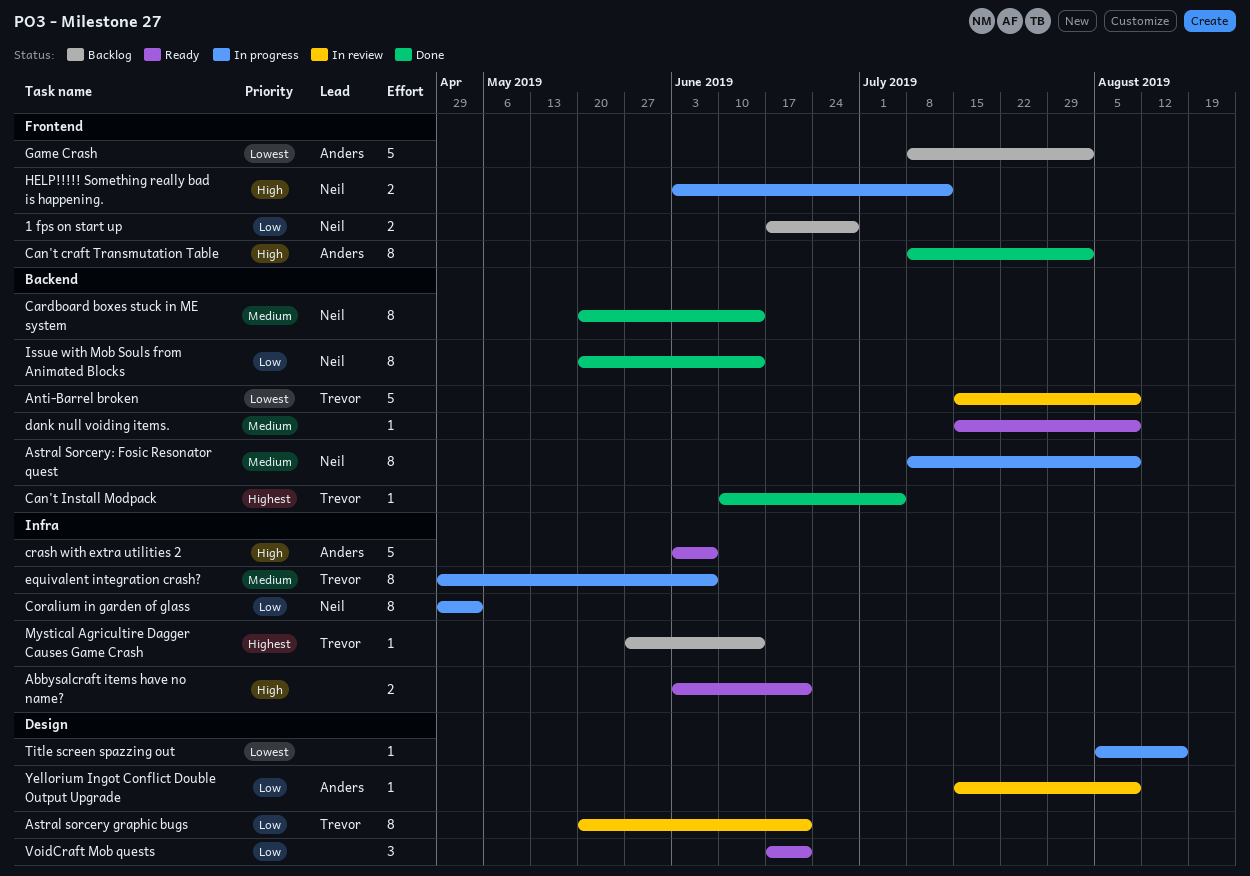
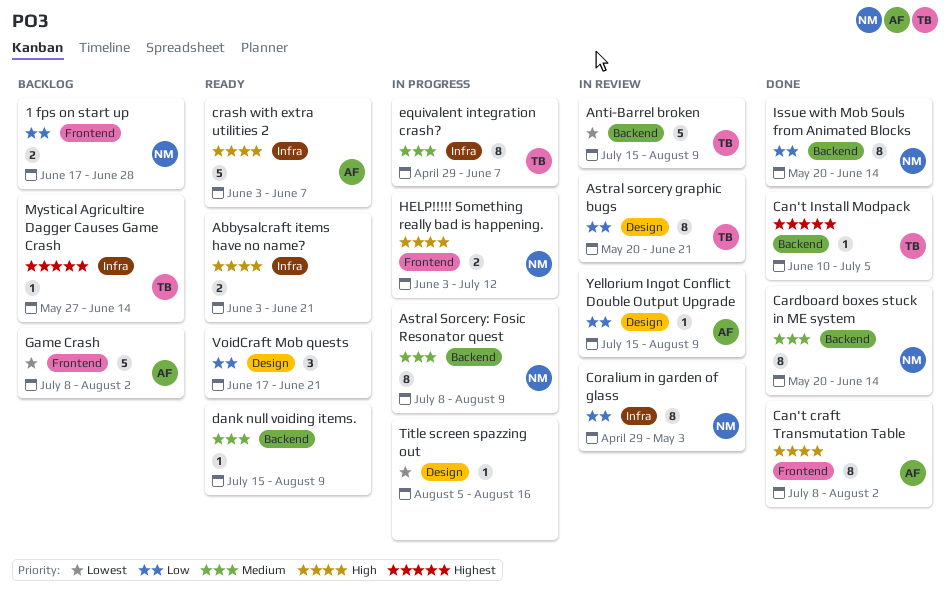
Coralium in garden of glass, status: In progress -> In review

